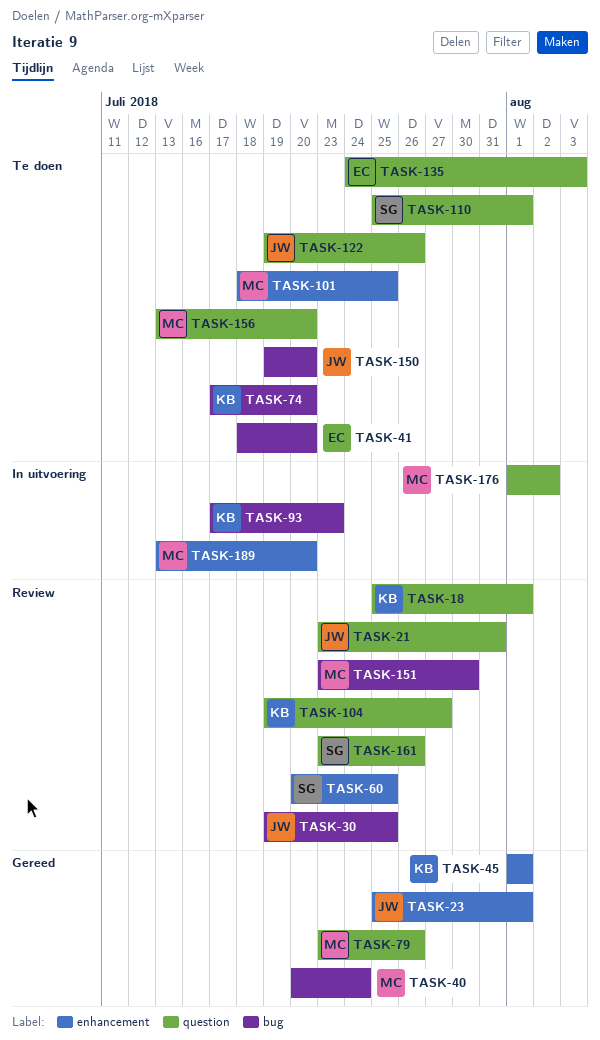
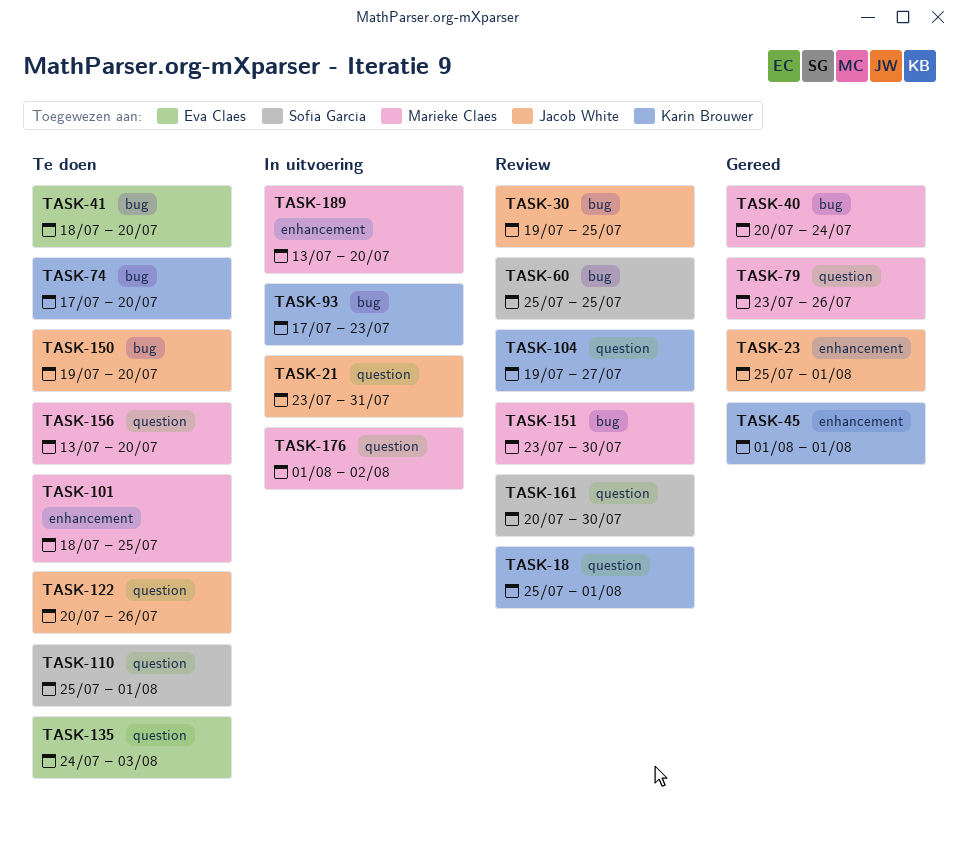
TASK-21, status: Review -> In uitvoering
TASK-60, label: enhancement -> bug
TASK-60, start: Jul 20 -> Jul 25
TASK-122, start: Jul 19 -> Jul 20
TASK-161, start: Jul 23 -> Jul 20
TASK-161, due: Jul 26 -> Jul 30

